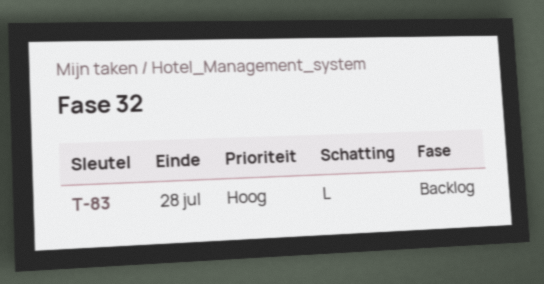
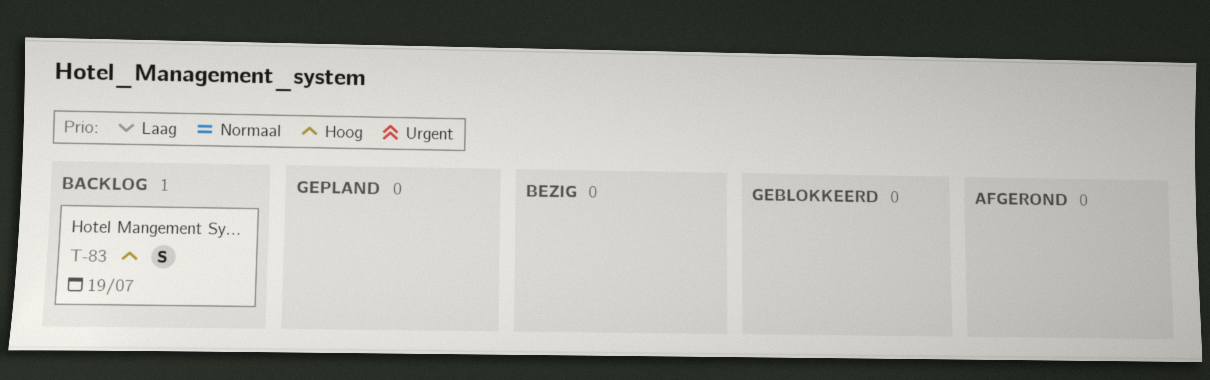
T-83, estimate: L -> S
T-83, due: Jul 28 -> Jul 19

